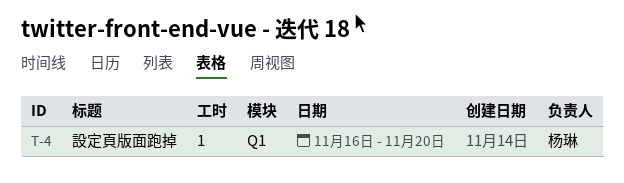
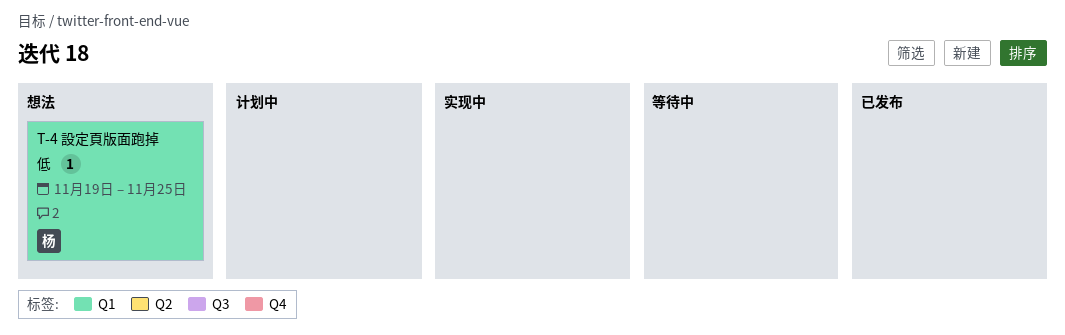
T-4, start: Nov 16 -> Nov 19
T-4, due: Nov 20 -> Nov 25

